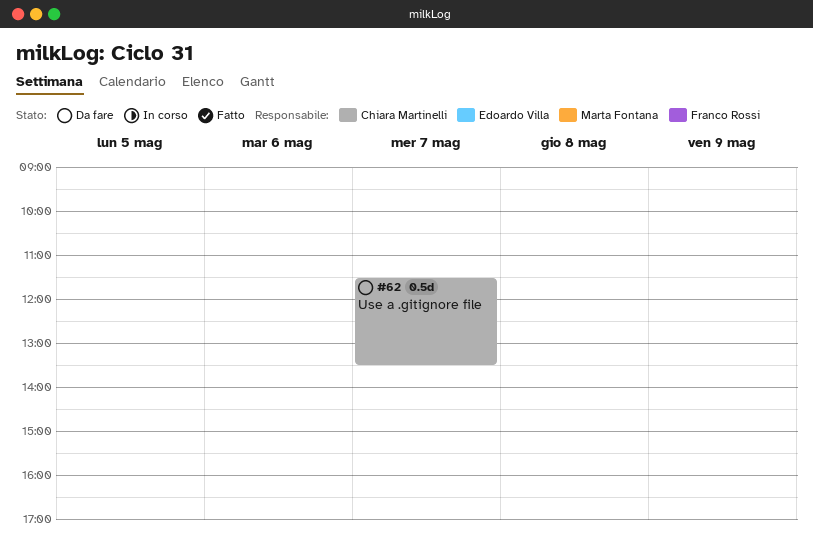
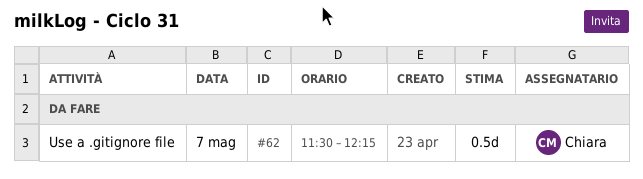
#62, ends: 13:30 -> 12:15

